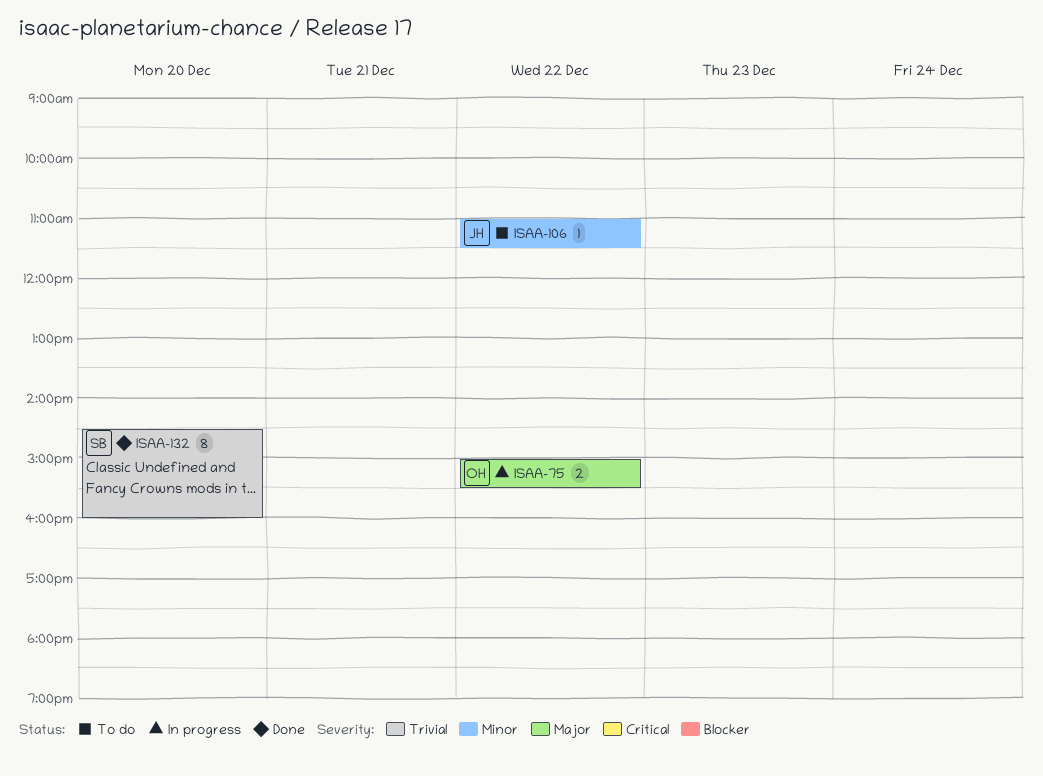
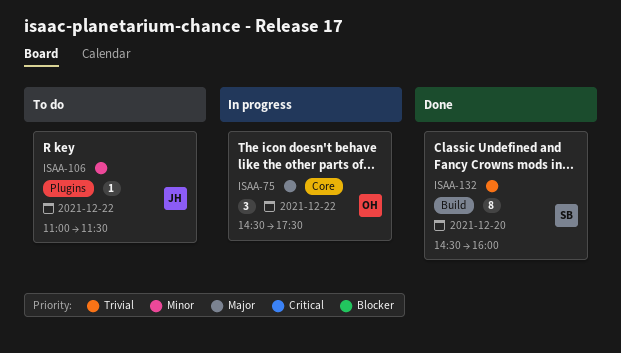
ISAA-75, estimate: 2 -> 3
ISAA-75, begins: 15:00 -> 14:30
ISAA-75, ends: 15:30 -> 17:30

